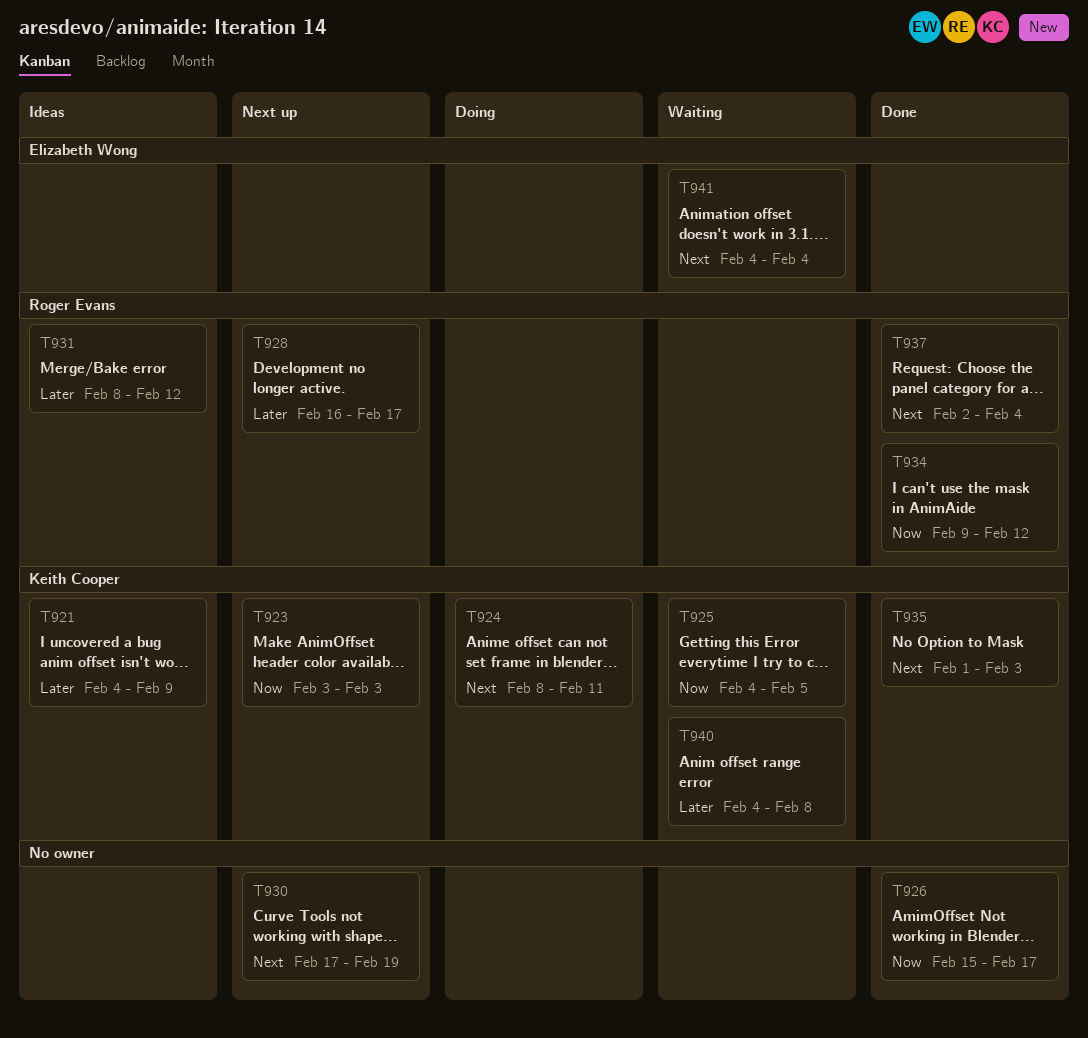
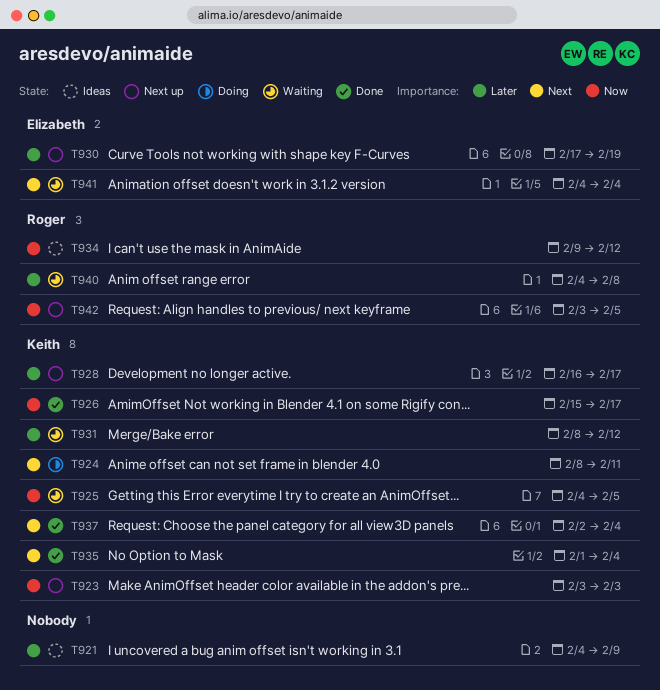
T921, owner: Keith Cooper -> none
T926, owner: none -> Keith Cooper
T928, owner: Roger Evans -> Keith Cooper
T930, owner: none -> Elizabeth Wong
T930, priority: Next -> Later
T931, status: Ideas -> Waiting
T931, owner: Roger Evans -> Keith Cooper
T934, status: Done -> Ideas
T935, due: Feb 3 -> Feb 4
T937, owner: Roger Evans -> Keith Cooper
T940, owner: Keith Cooper -> Roger Evans
T942: none -> present

